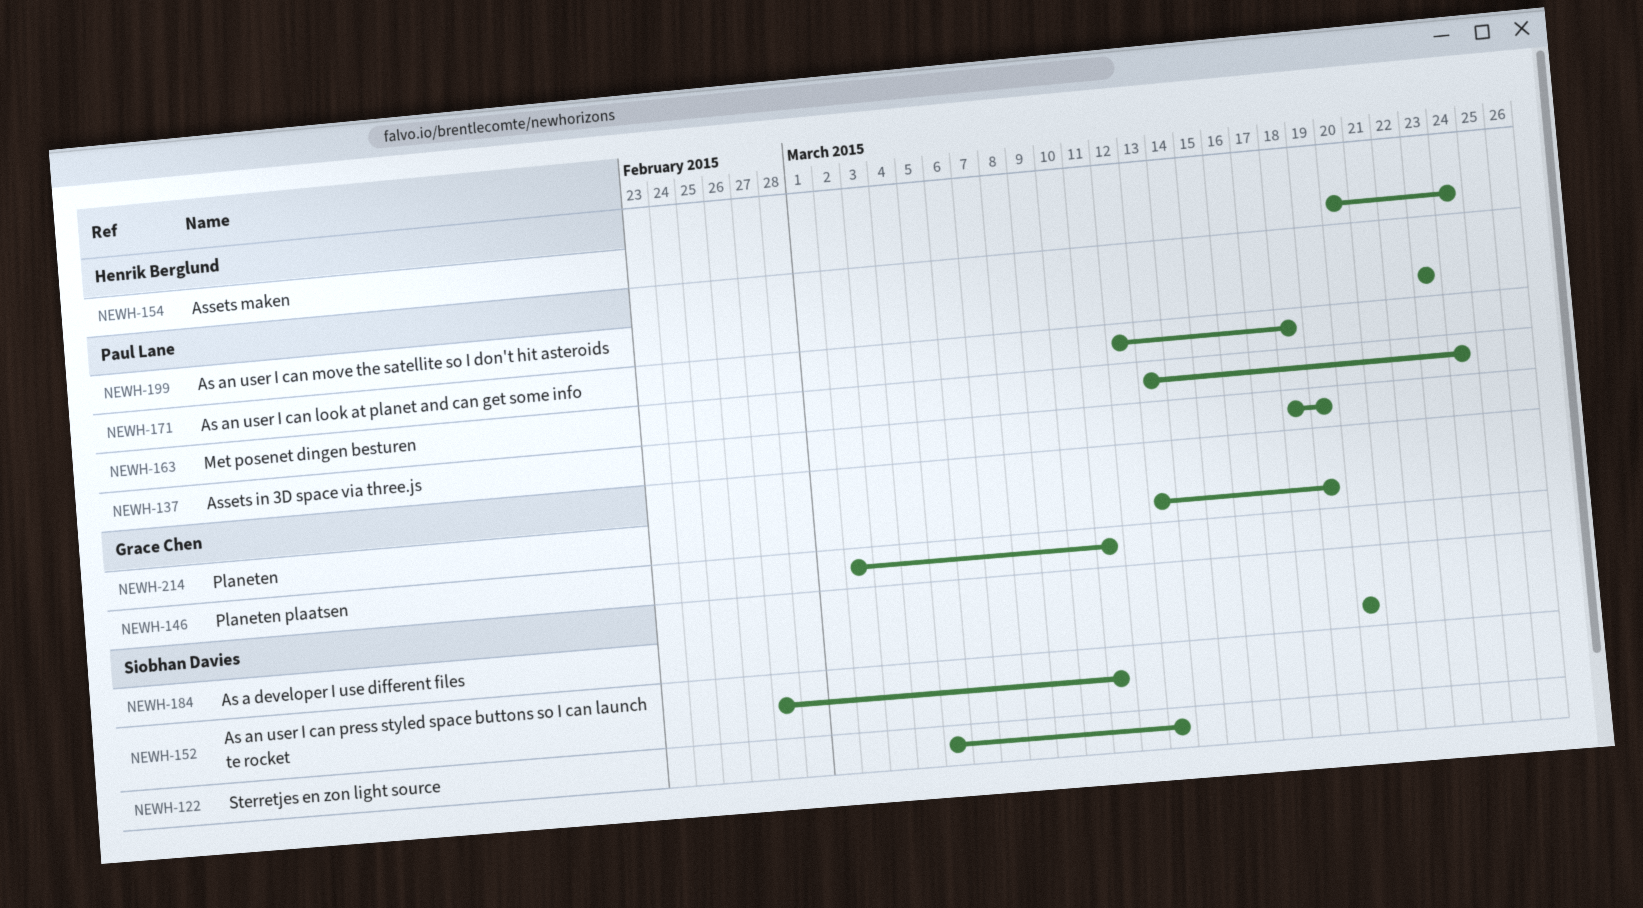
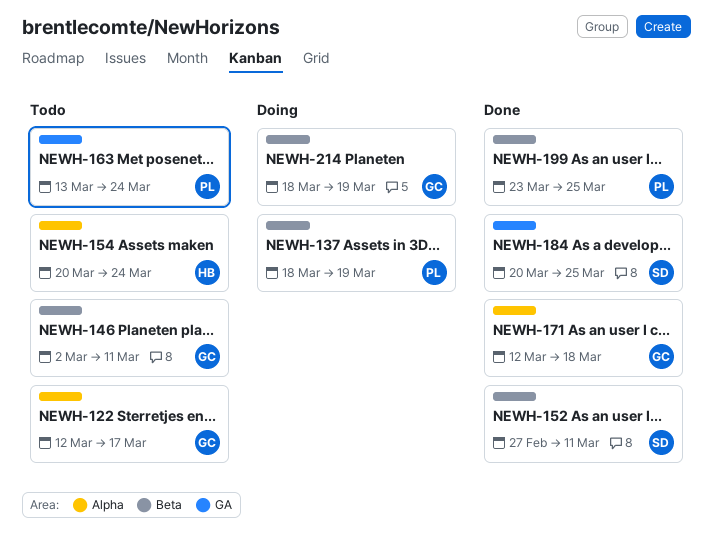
NEWH-122, owner: Siobhan Davies -> Grace Chen
NEWH-122, start: Mar 5 -> Mar 12
NEWH-122, due: Mar 13 -> Mar 17
NEWH-171, owner: Paul Lane -> Grace Chen
NEWH-184, due: Mar 20 -> Mar 25
NEWH-199, due: Mar 23 -> Mar 25
NEWH-214, start: Mar 13 -> Mar 18

